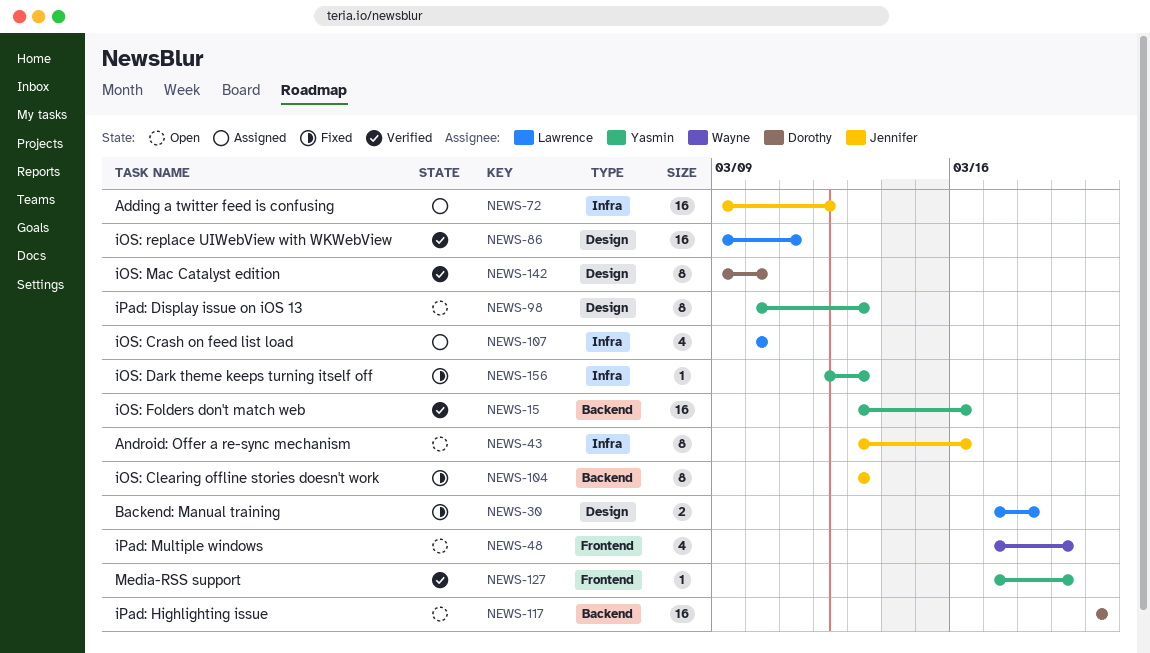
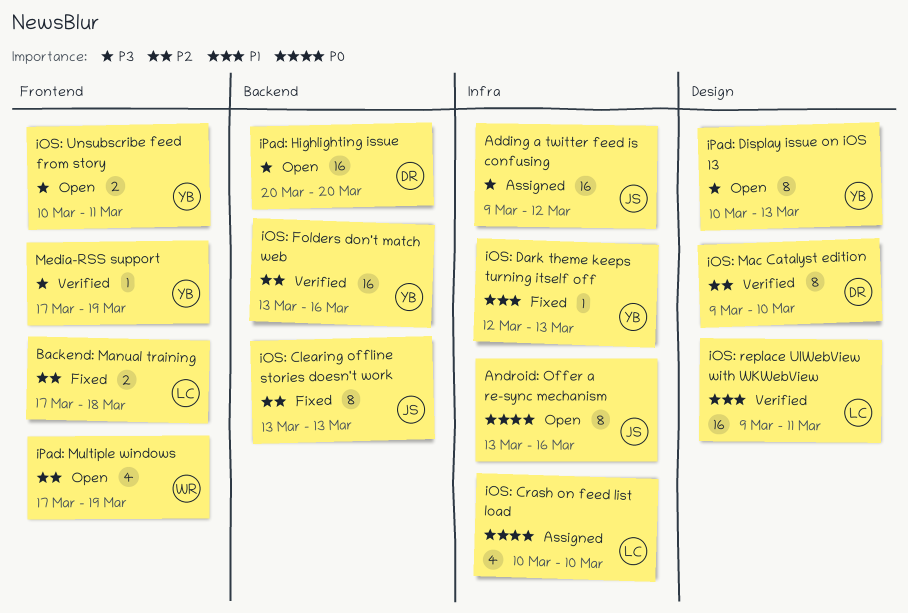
Backend: Manual training, label: Design -> Frontend
iOS: Unsubscribe feed from story: none -> present

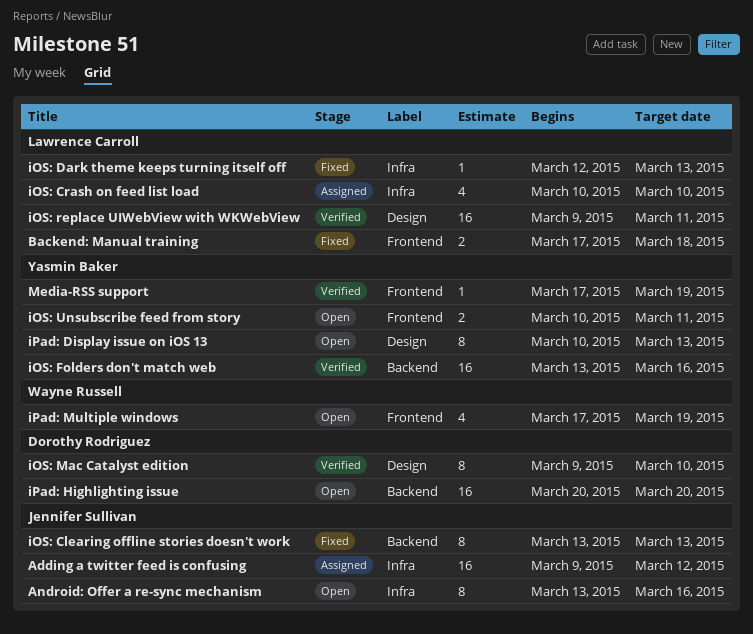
iOS: Dark theme keeps turning itself off, owner: Yasmin Baker -> Lawrence Carroll

